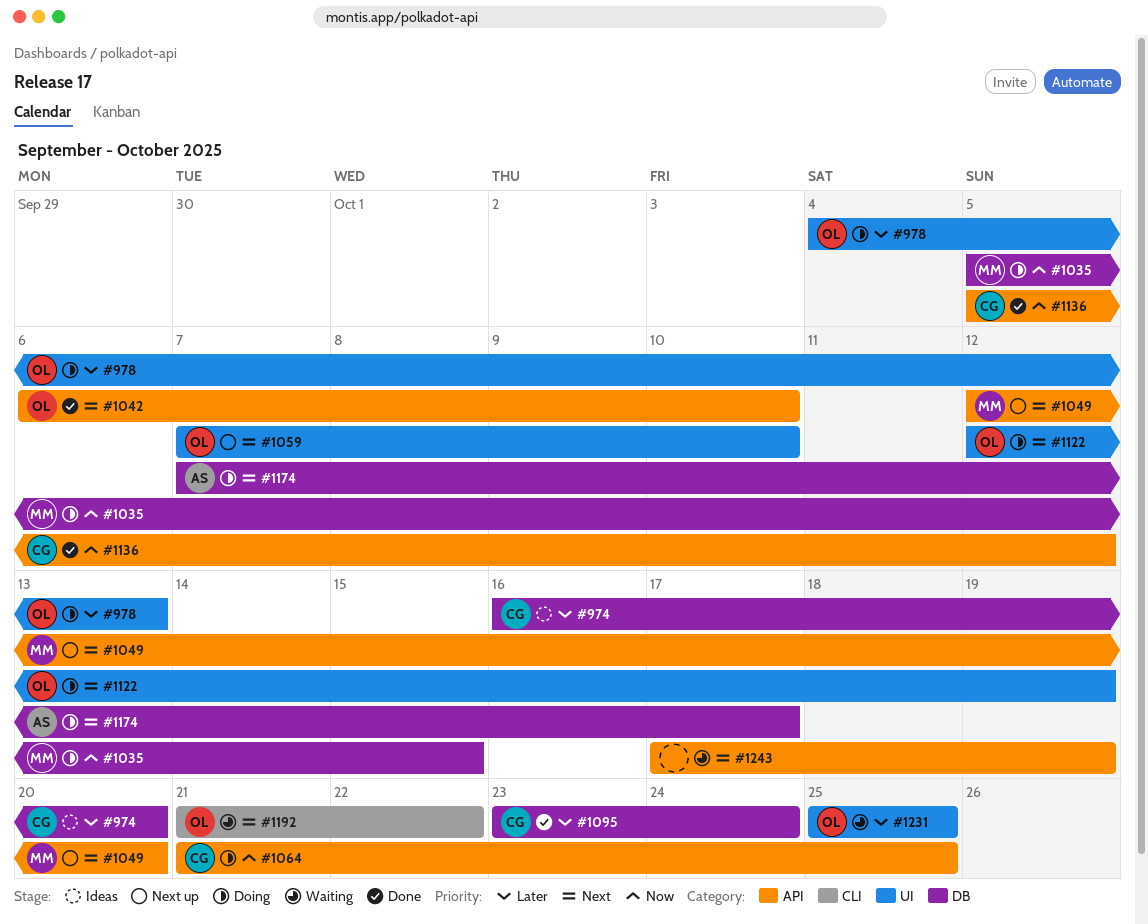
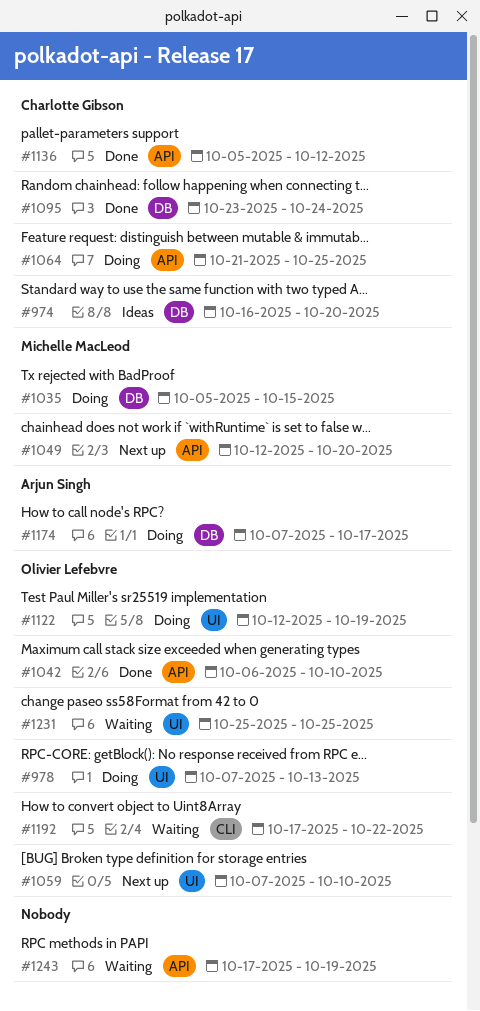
#978, start: Oct 4 -> Oct 7
#1192, start: Oct 21 -> Oct 17

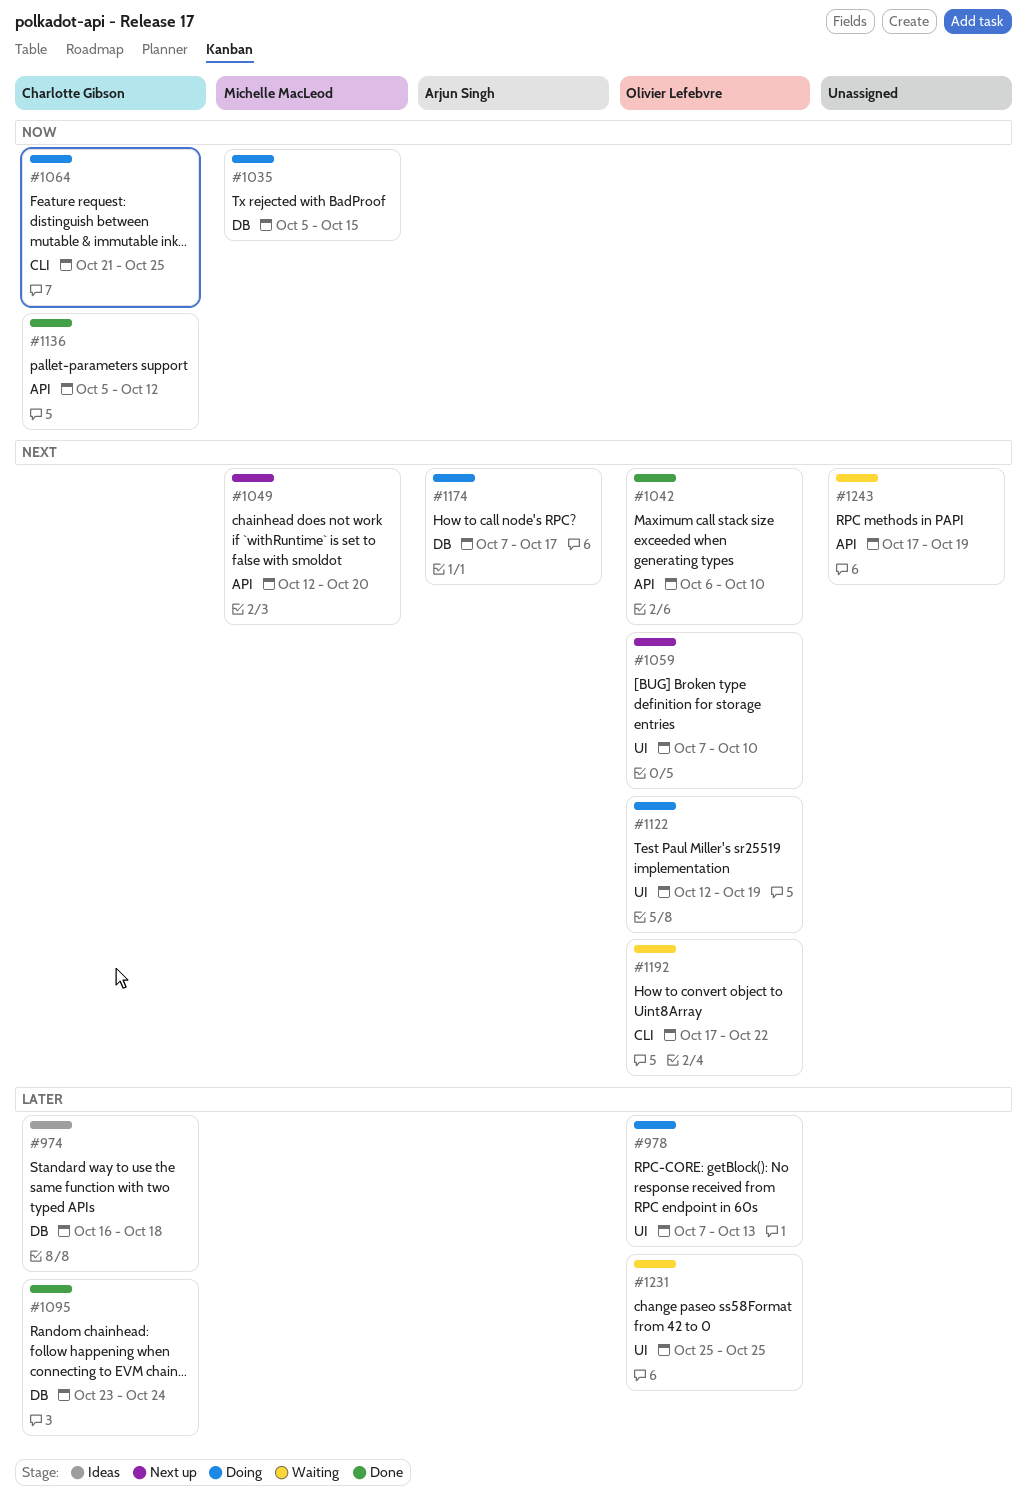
#974, due: Oct 20 -> Oct 18
#1064, label: API -> CLI

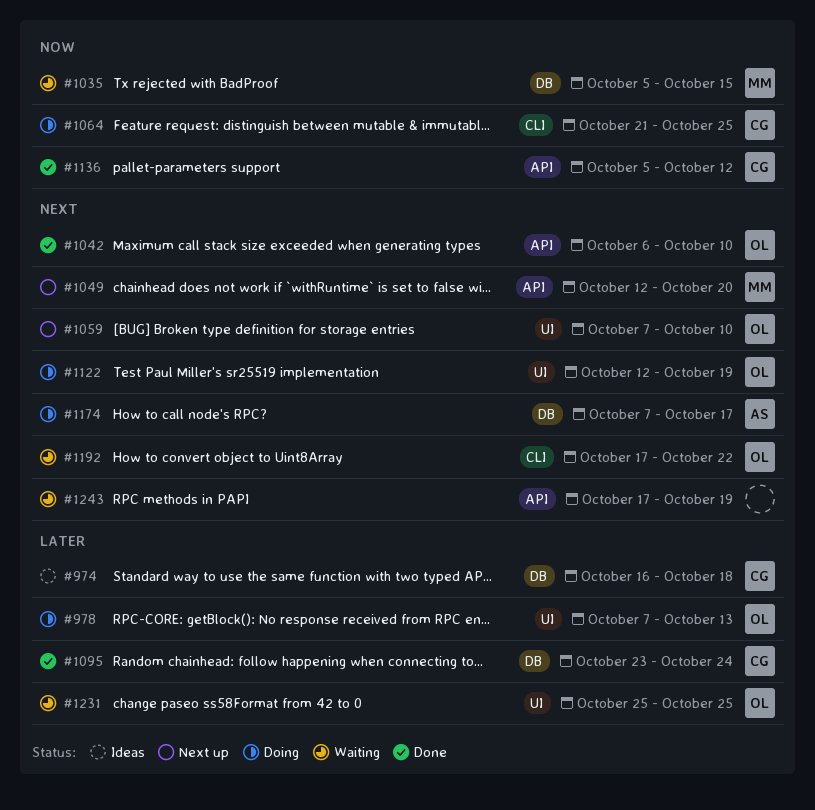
#1035, status: Doing -> Waiting

